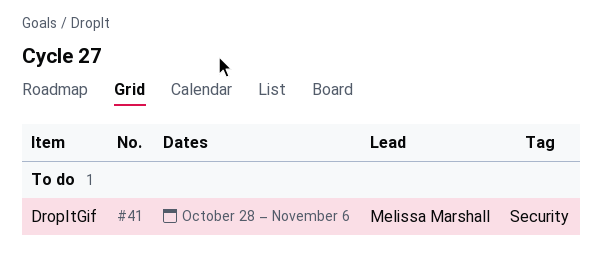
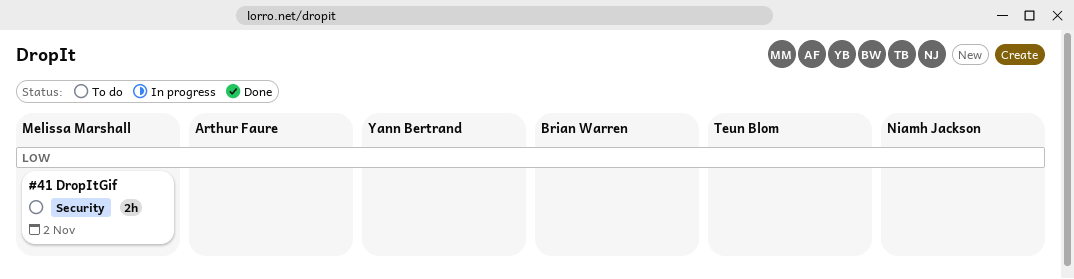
#41, due: Nov 6 -> Nov 2

